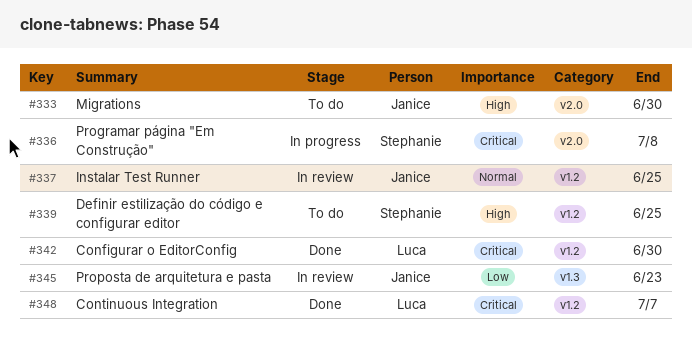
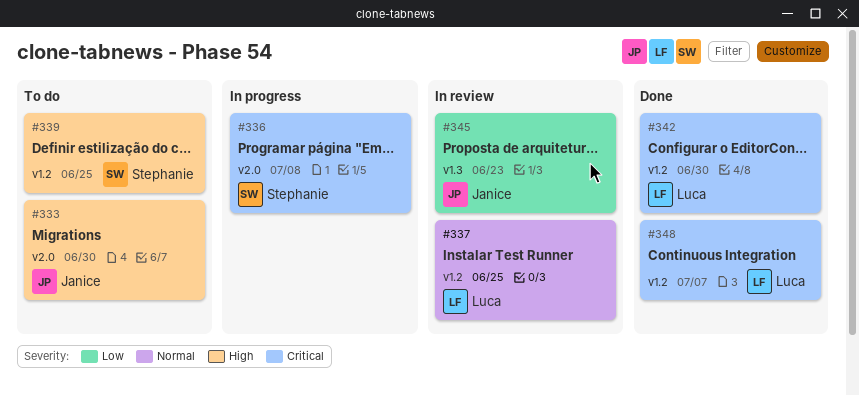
#337, owner: Janice -> Luca

